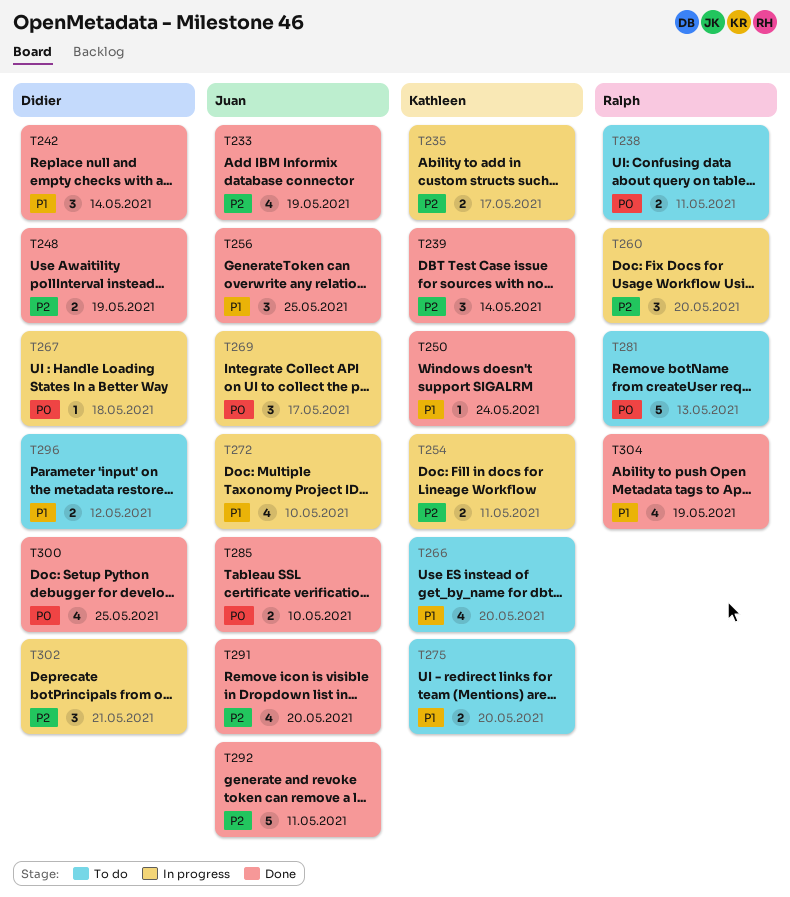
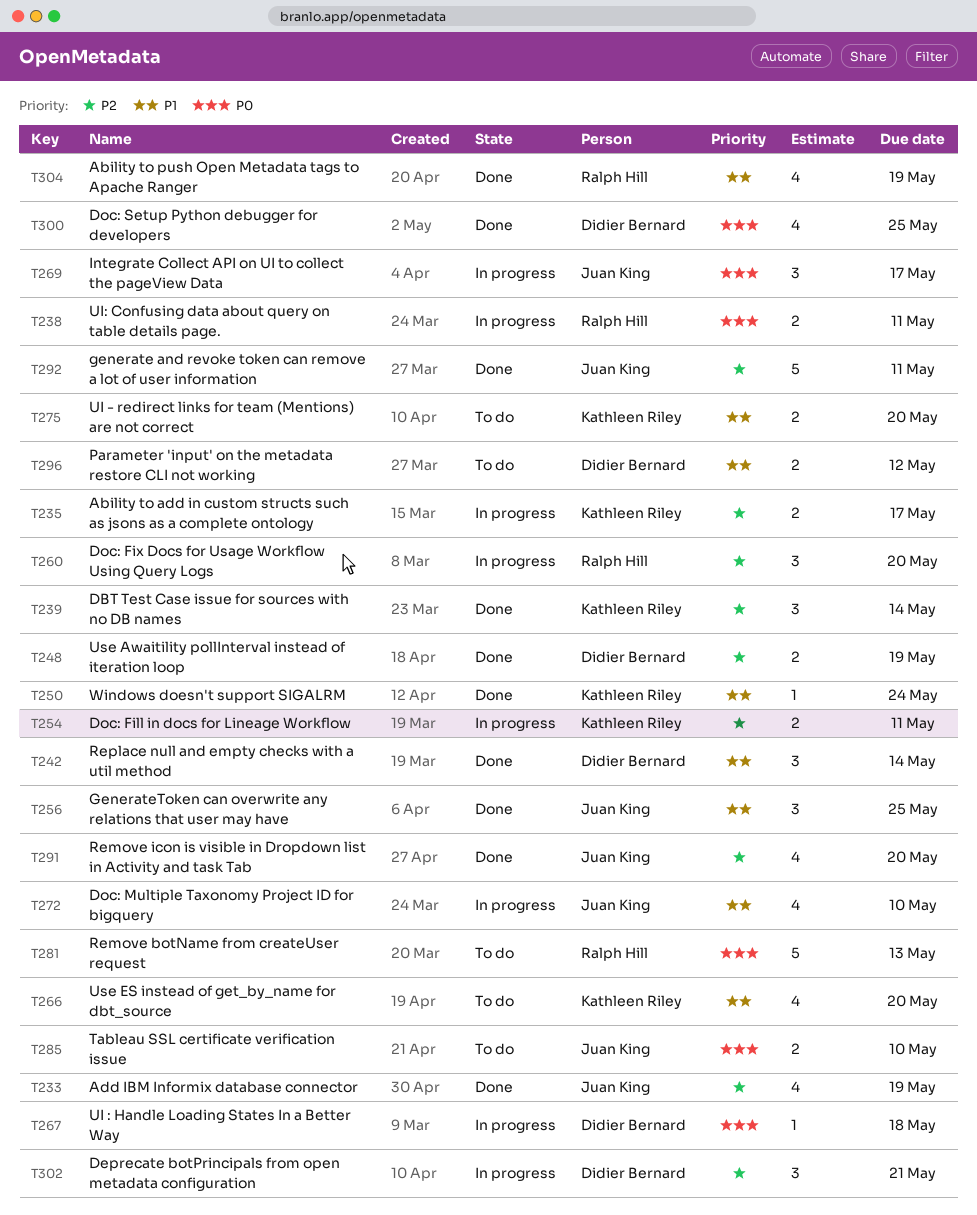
T238, status: To do -> In progress
T285, status: Done -> To do

